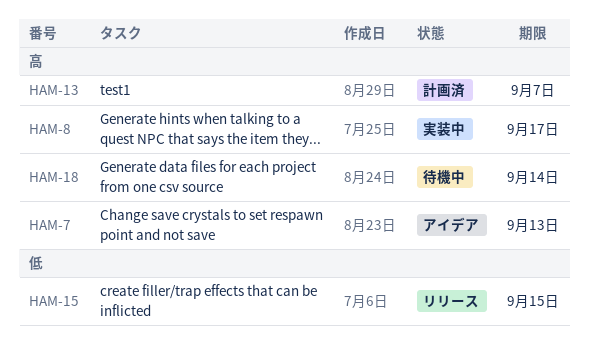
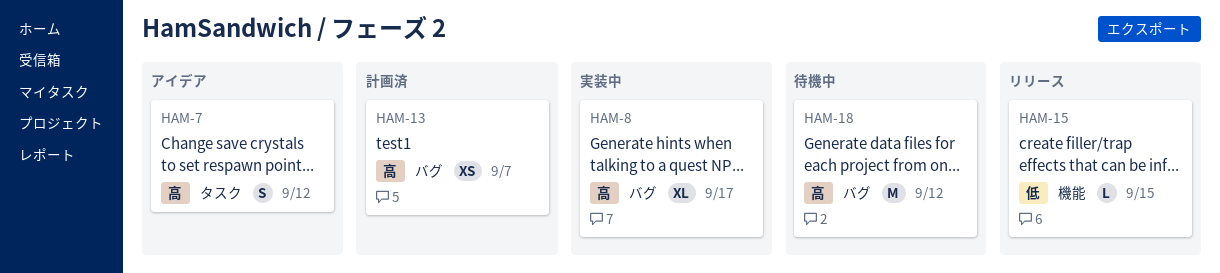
HAM-7, due: Sep 13 -> Sep 12
HAM-18, due: Sep 14 -> Sep 12

